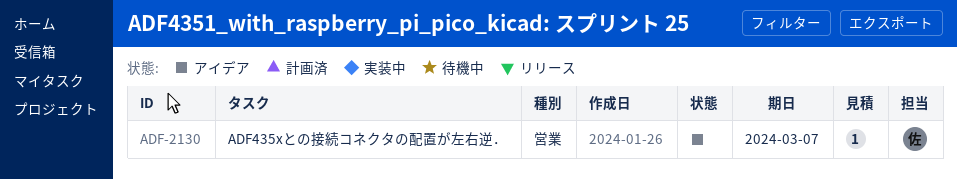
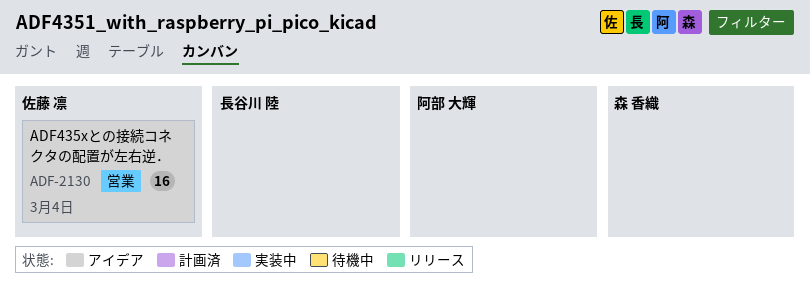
ADF-2130, estimate: 1 -> 16
ADF-2130, due: Mar 7 -> Mar 4

